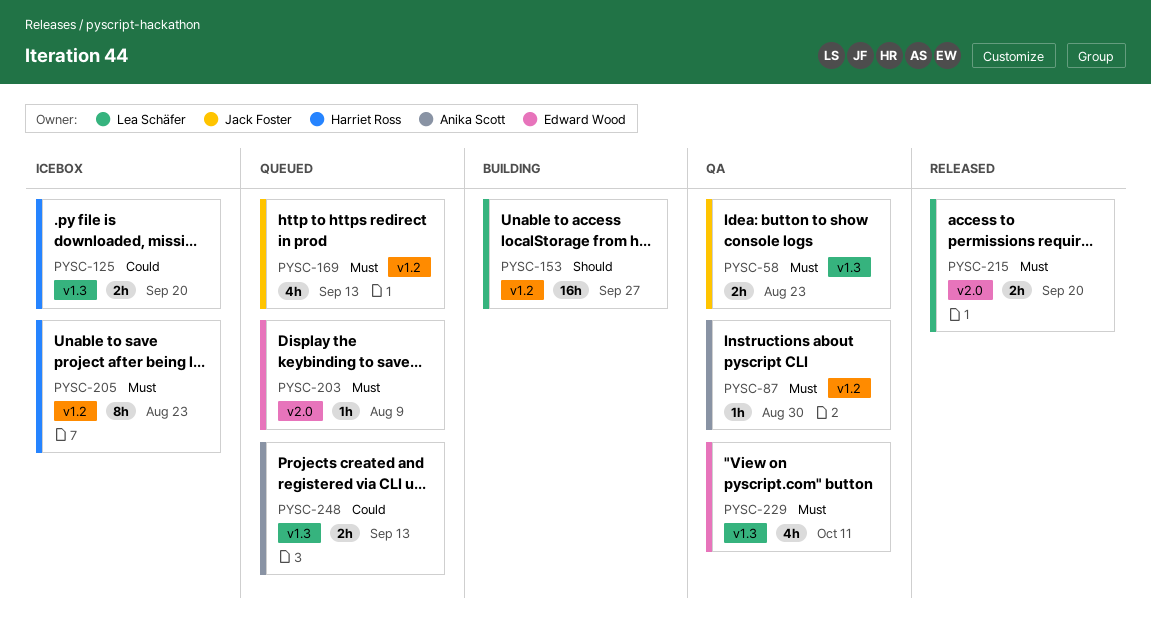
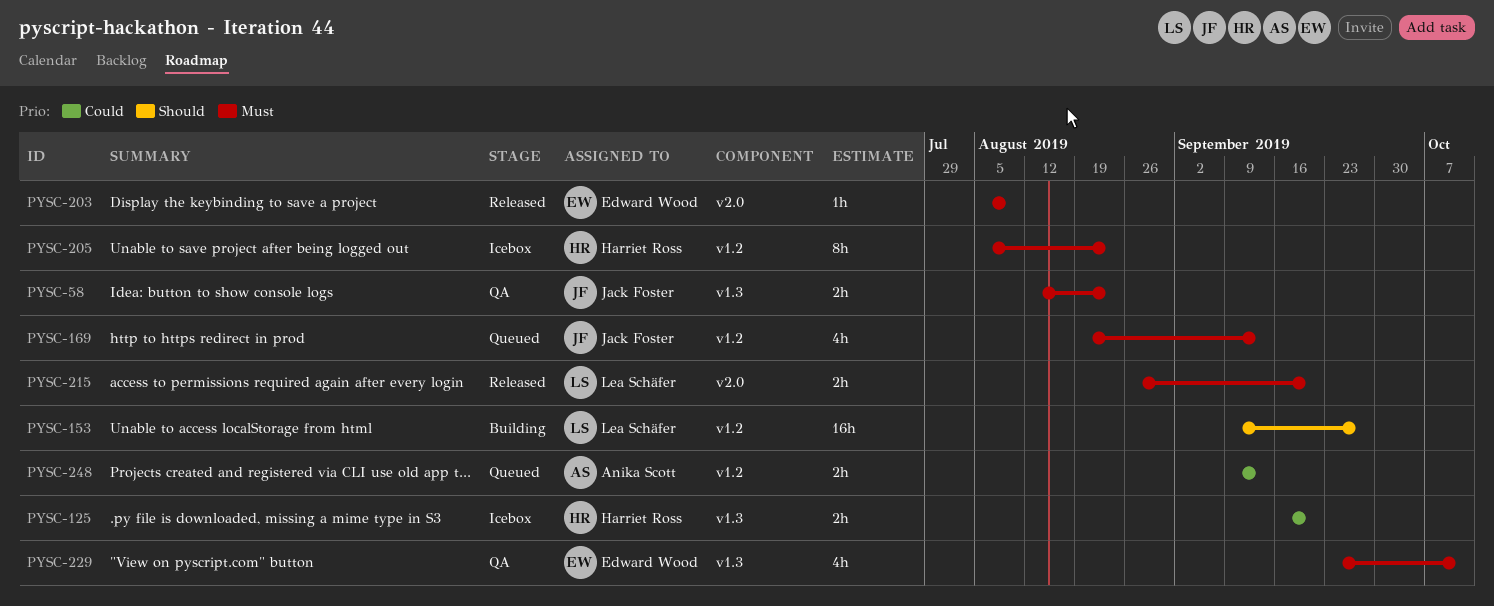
PYSC-87: present -> none
PYSC-203, status: Queued -> Released
PYSC-248, label: v1.3 -> v1.2

